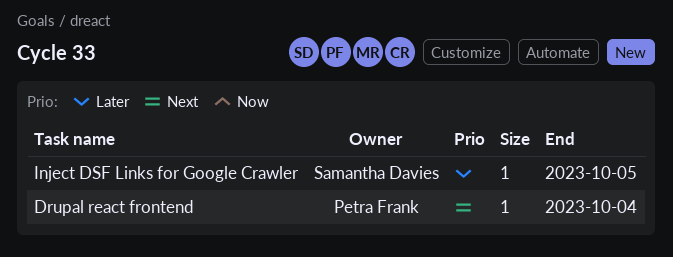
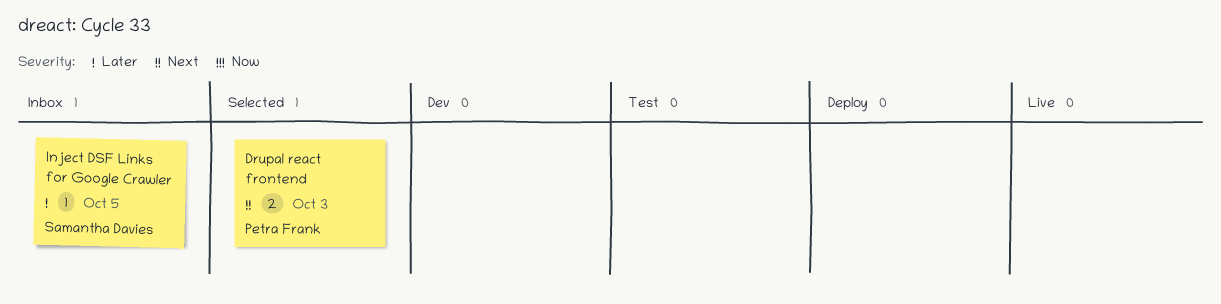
Drupal react frontend, estimate: 1 -> 2
Drupal react frontend, due: Oct 4 -> Oct 3

